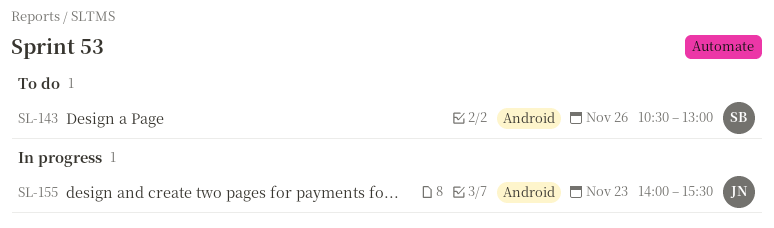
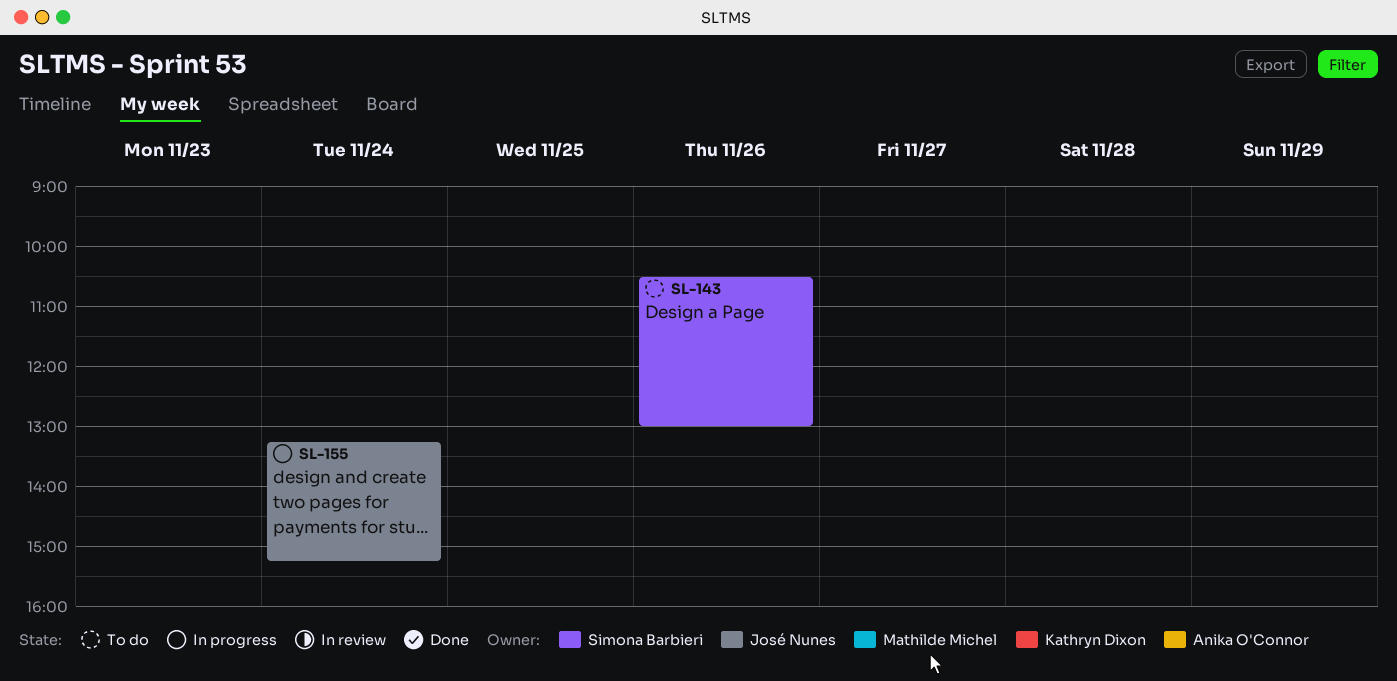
SL-155, day: Nov 23 -> Nov 24
SL-155, begins: 14:00 -> 13:15
SL-155, ends: 15:30 -> 15:15

